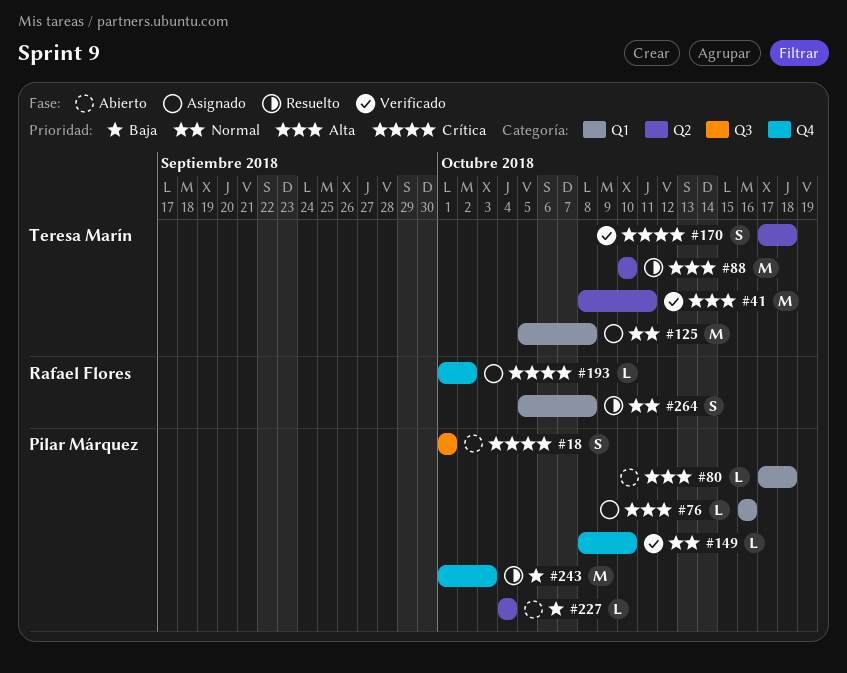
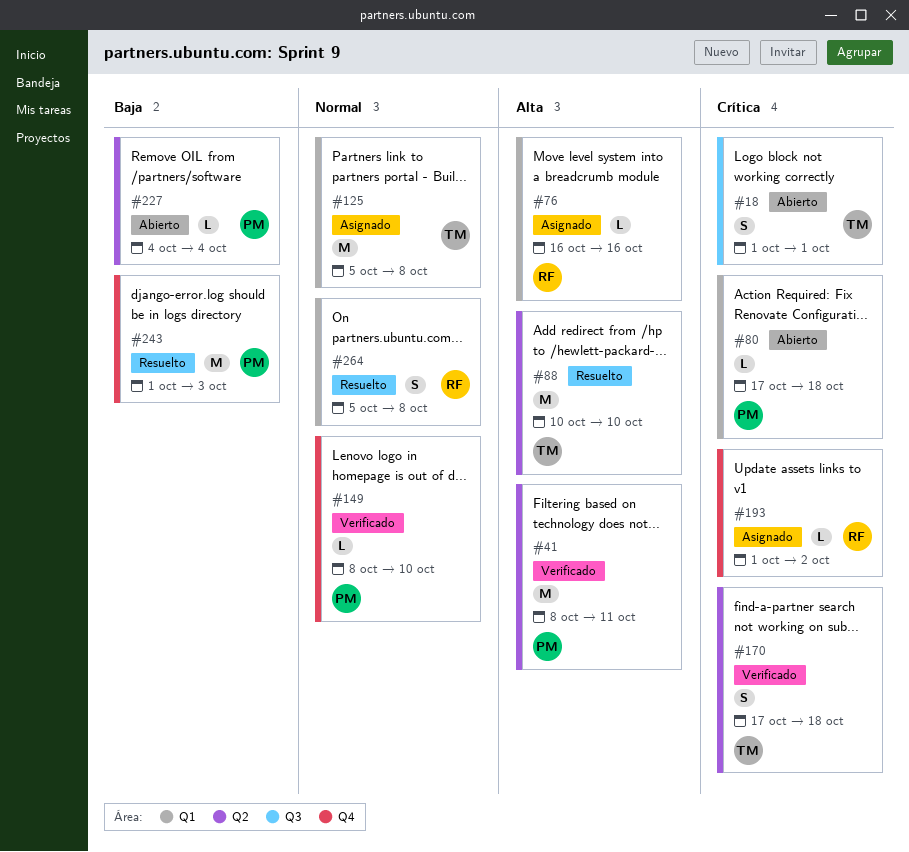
#18, owner: Pilar Márquez -> Teresa Marín
#41, owner: Teresa Marín -> Pilar Márquez
#76, owner: Pilar Márquez -> Rafael Flores
#80, priority: Alta -> Crítica

